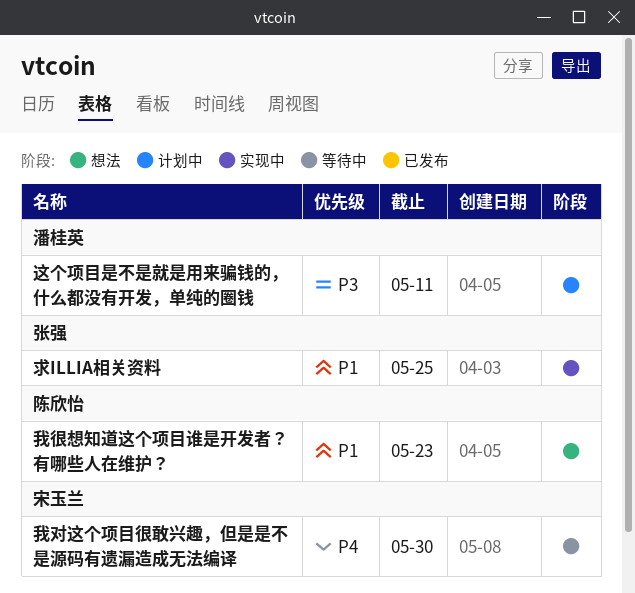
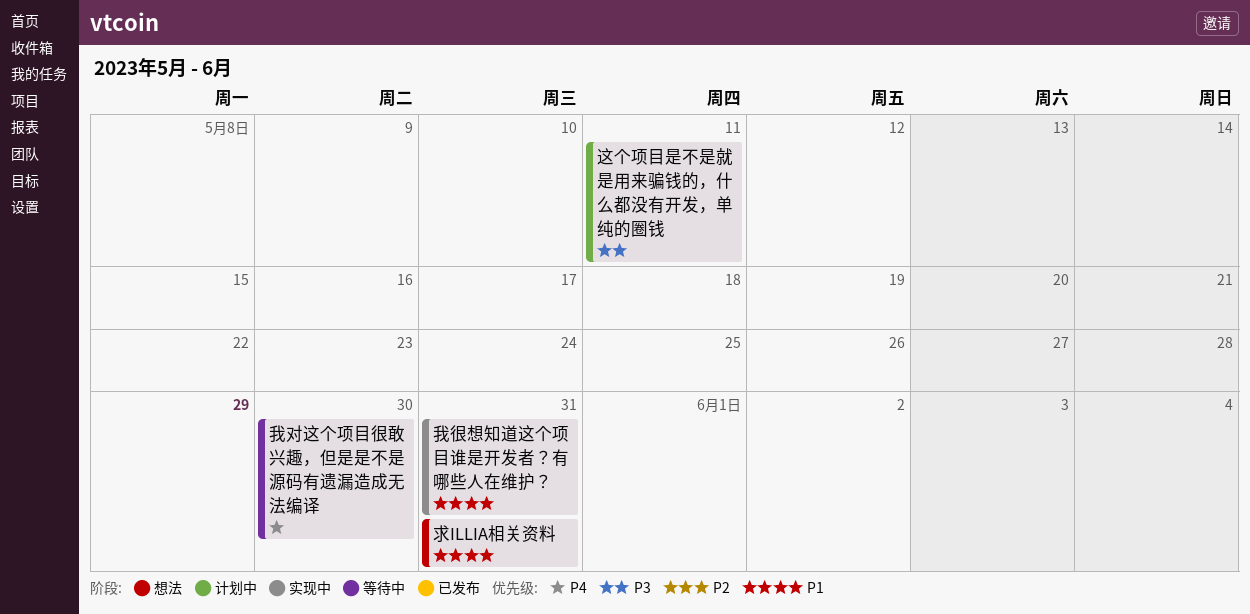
我很想知道这个项目谁是开发者？有哪些人在维护？, status: 想法 -> 实现中
我很想知道这个项目谁是开发者？有哪些人在维护？, due: May 23 -> May 31
求ILLIA相关资料, status: 实现中 -> 想法
求ILLIA相关资料, due: May 25 -> May 31

